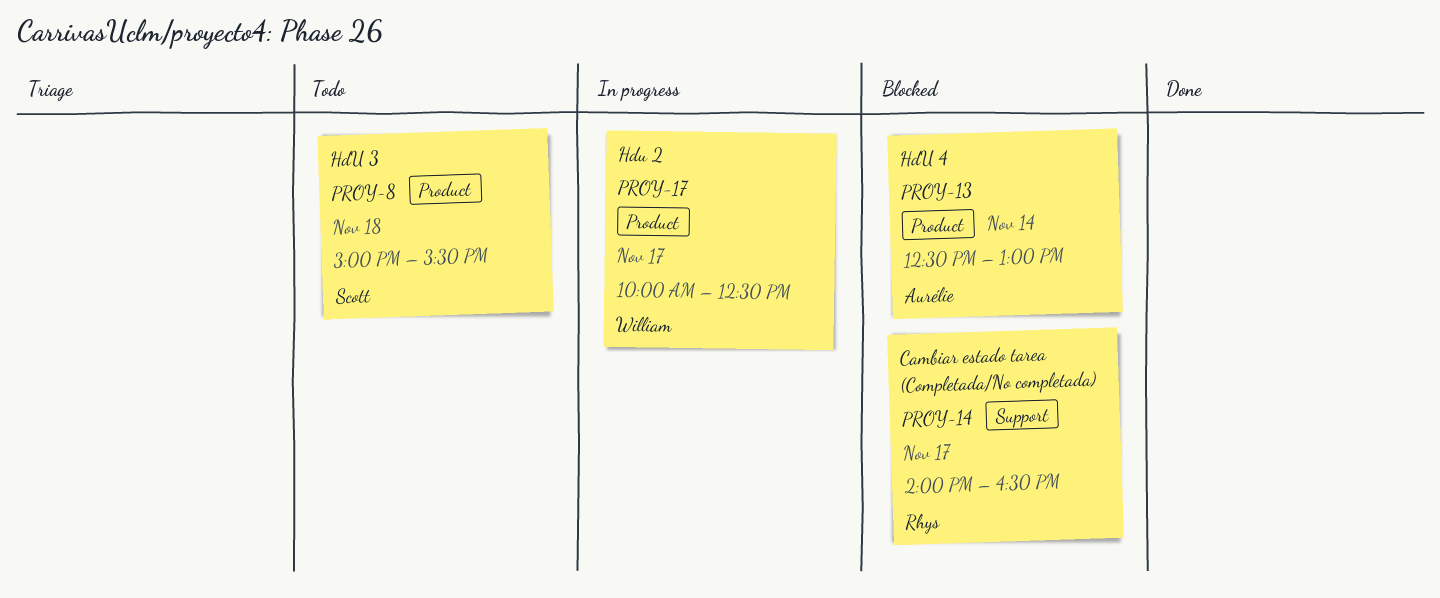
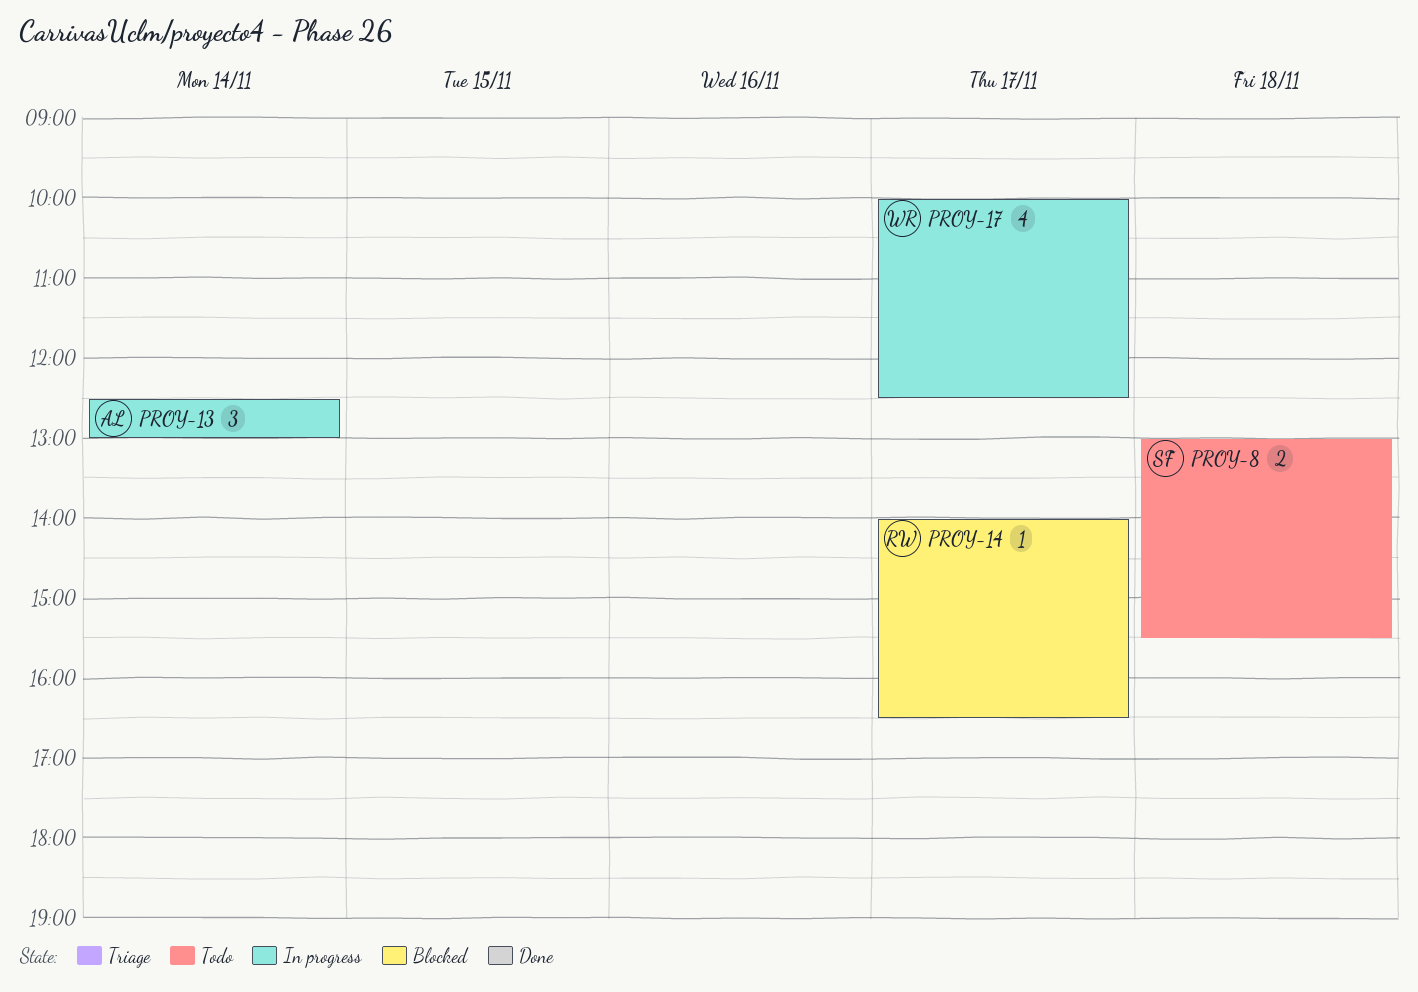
PROY-8, begins: 15:00 -> 13:00
PROY-13, status: Blocked -> In progress

